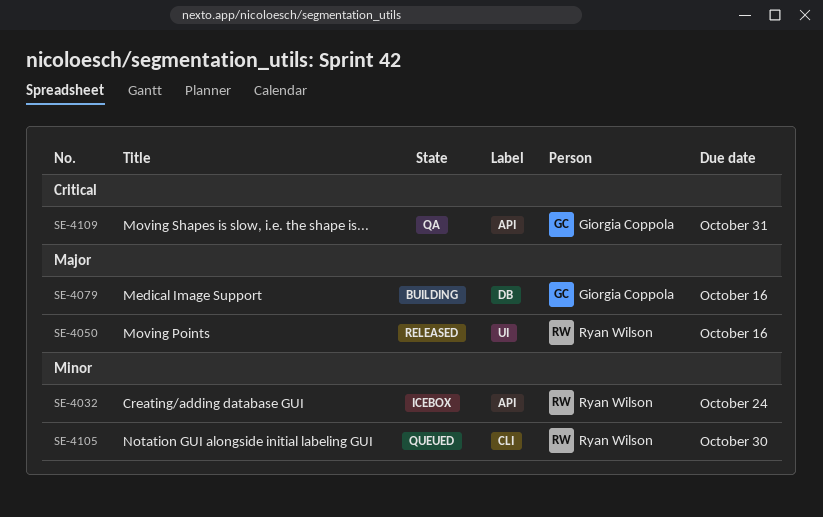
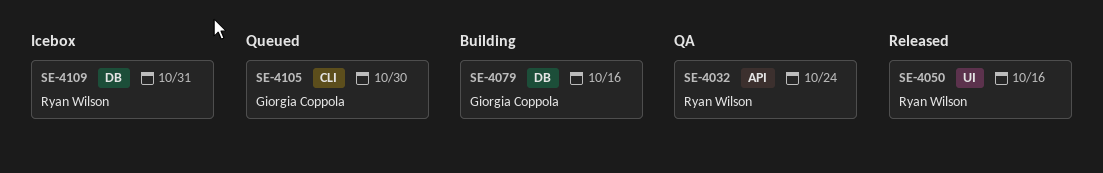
SE-4032, status: Icebox -> QA
SE-4105, owner: Ryan Wilson -> Giorgia Coppola
SE-4109, status: QA -> Icebox
SE-4109, owner: Giorgia Coppola -> Ryan Wilson
SE-4109, label: API -> DB

